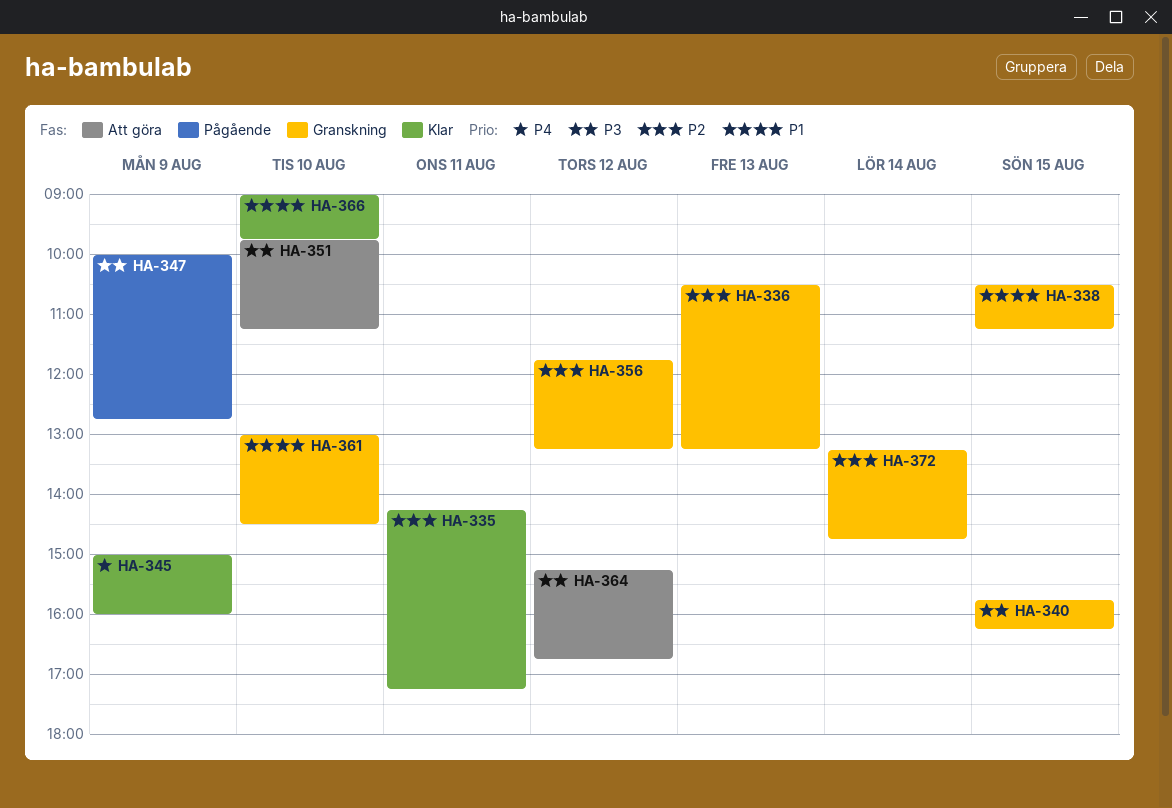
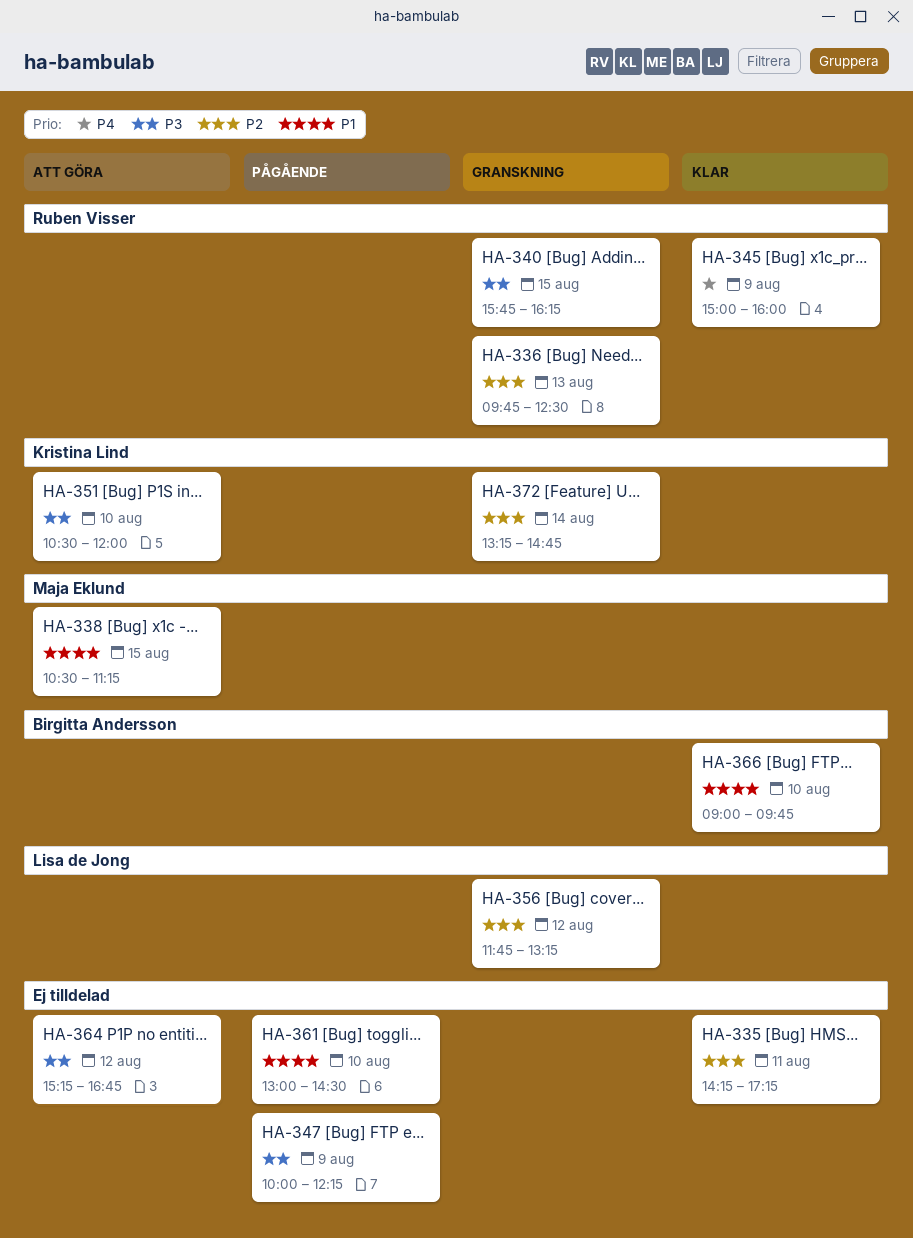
HA-336, begins: 10:30 -> 09:45
HA-336, ends: 13:15 -> 12:30
HA-338, status: Granskning -> Att göra
HA-347, ends: 12:45 -> 12:15
HA-351, begins: 09:45 -> 10:30
HA-351, ends: 11:15 -> 12:00
HA-361, status: Granskning -> Pågående

